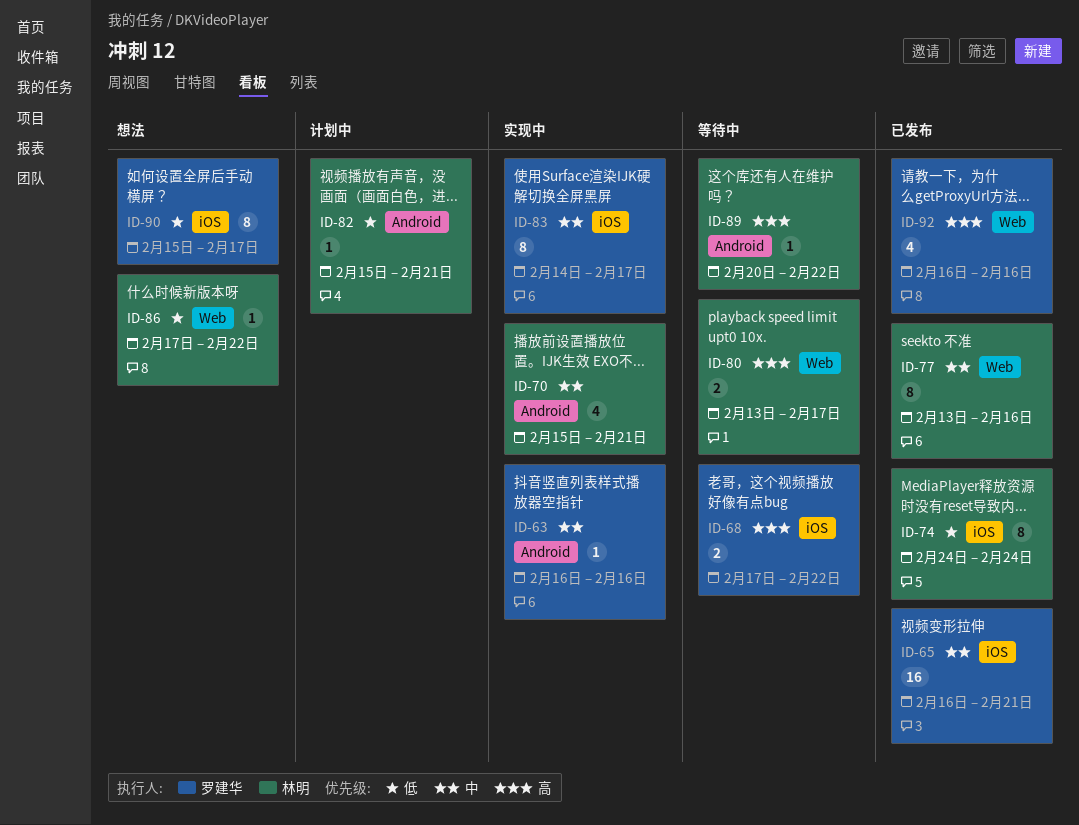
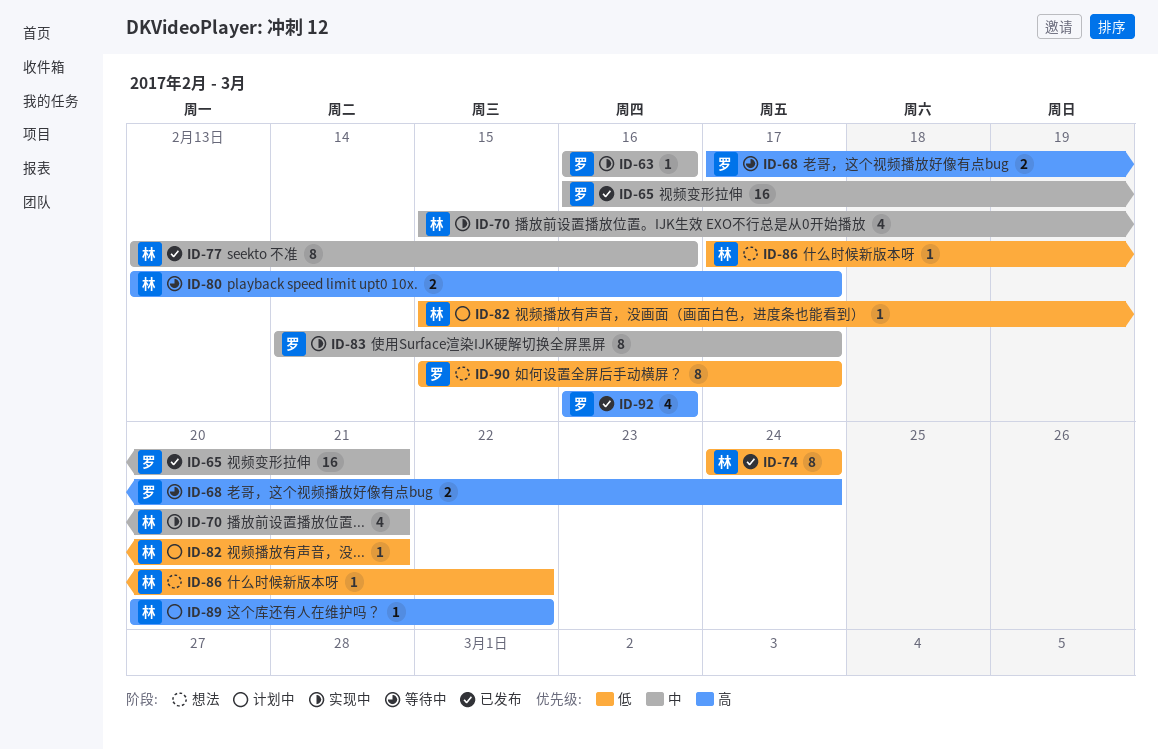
ID-68, due: Feb 22 -> Feb 24
ID-89, status: 等待中 -> 计划中

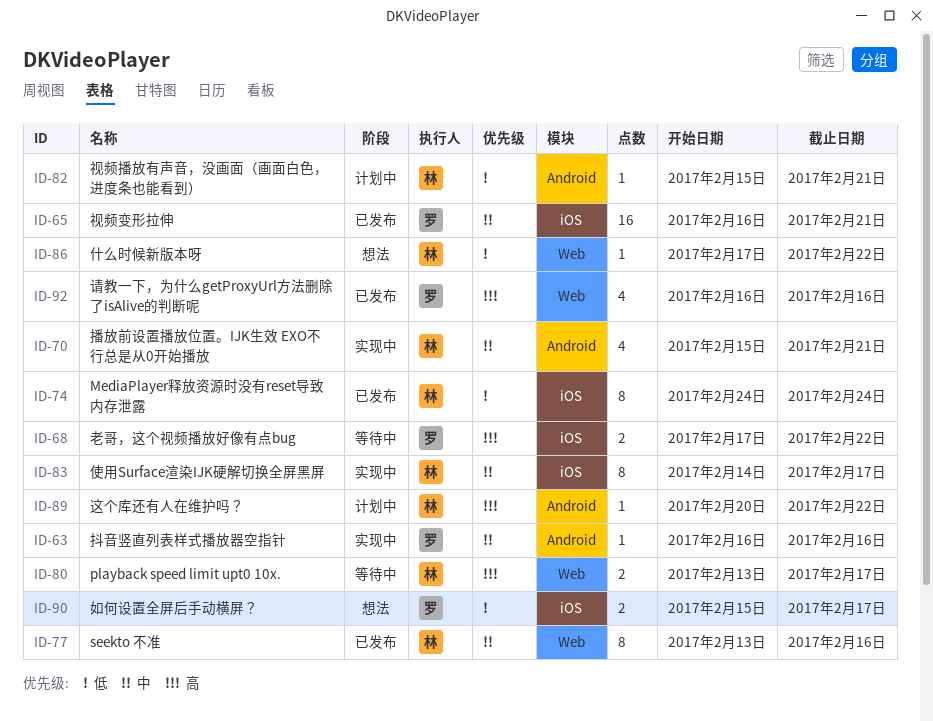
ID-68, due: Feb 24 -> Feb 22
ID-83, owner: 罗 -> 林
ID-90, estimate: 8 -> 2

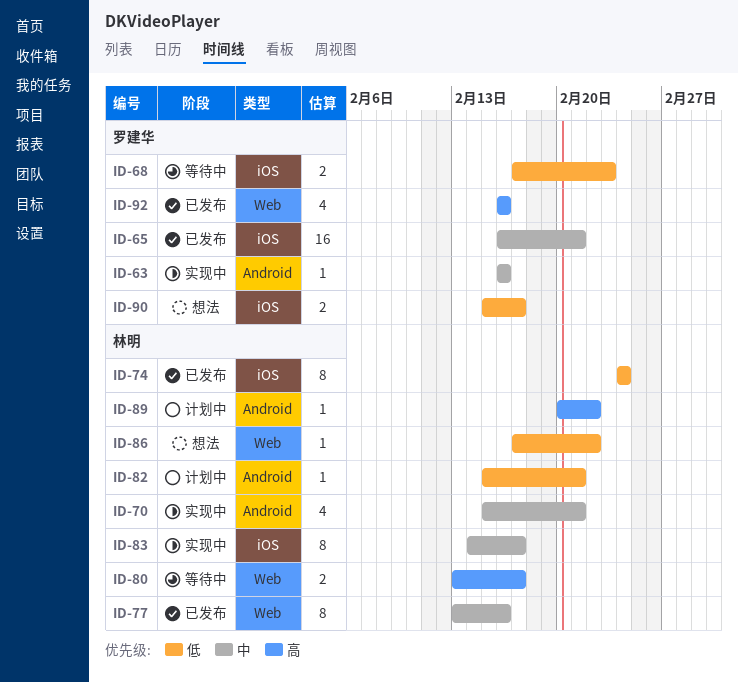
ID-68, priority: 高 -> 低
ID-68, due: Feb 22 -> Feb 23

